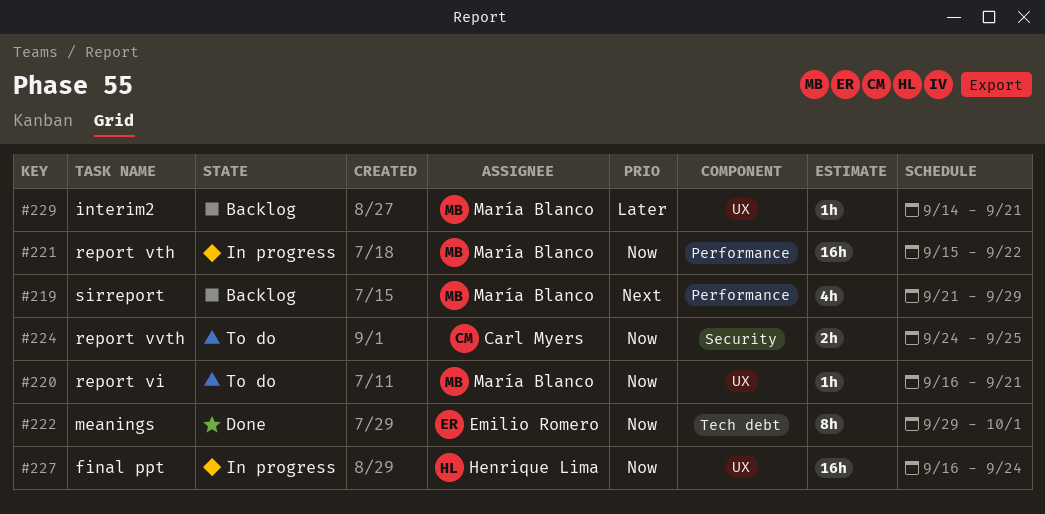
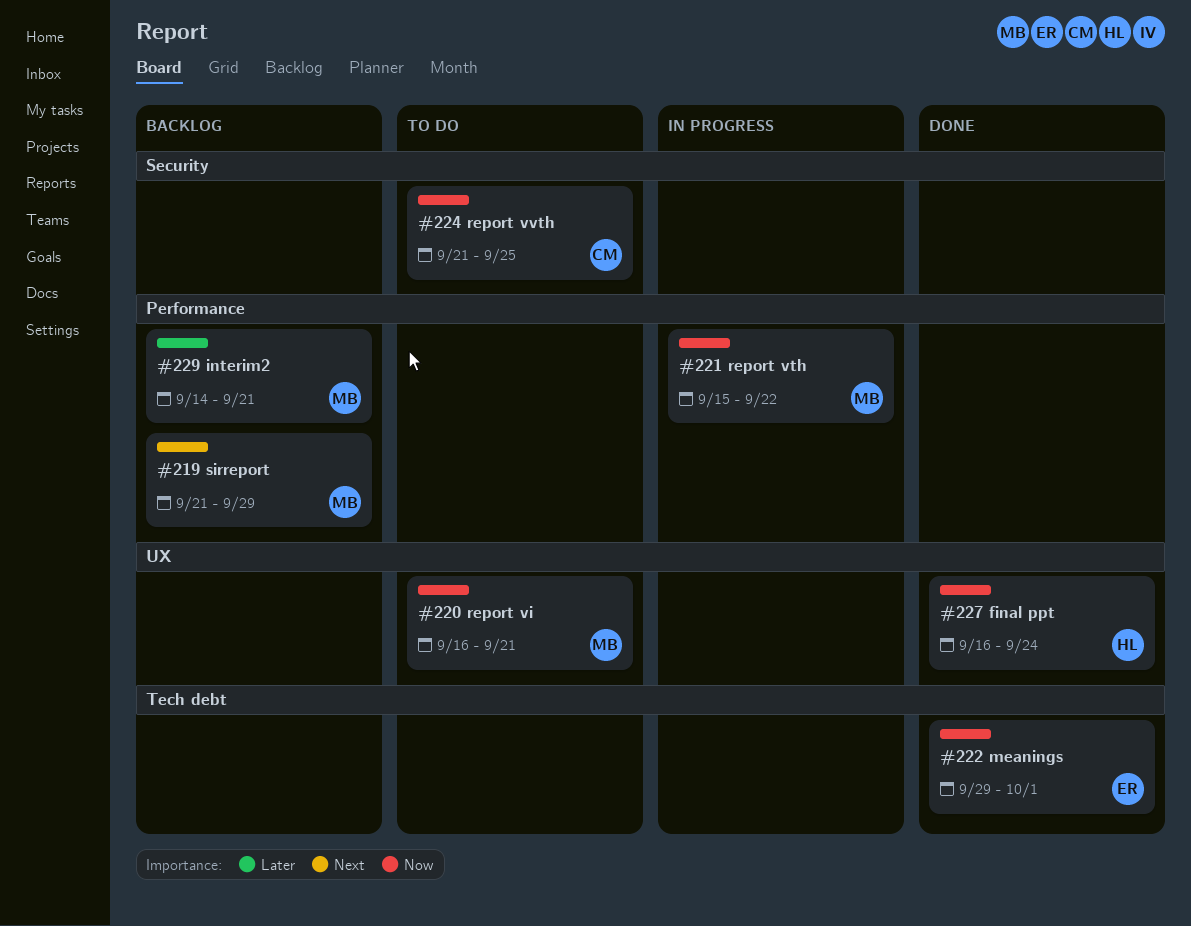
#224, start: Sep 24 -> Sep 21
#227, status: In progress -> Done
#229, label: UX -> Performance

